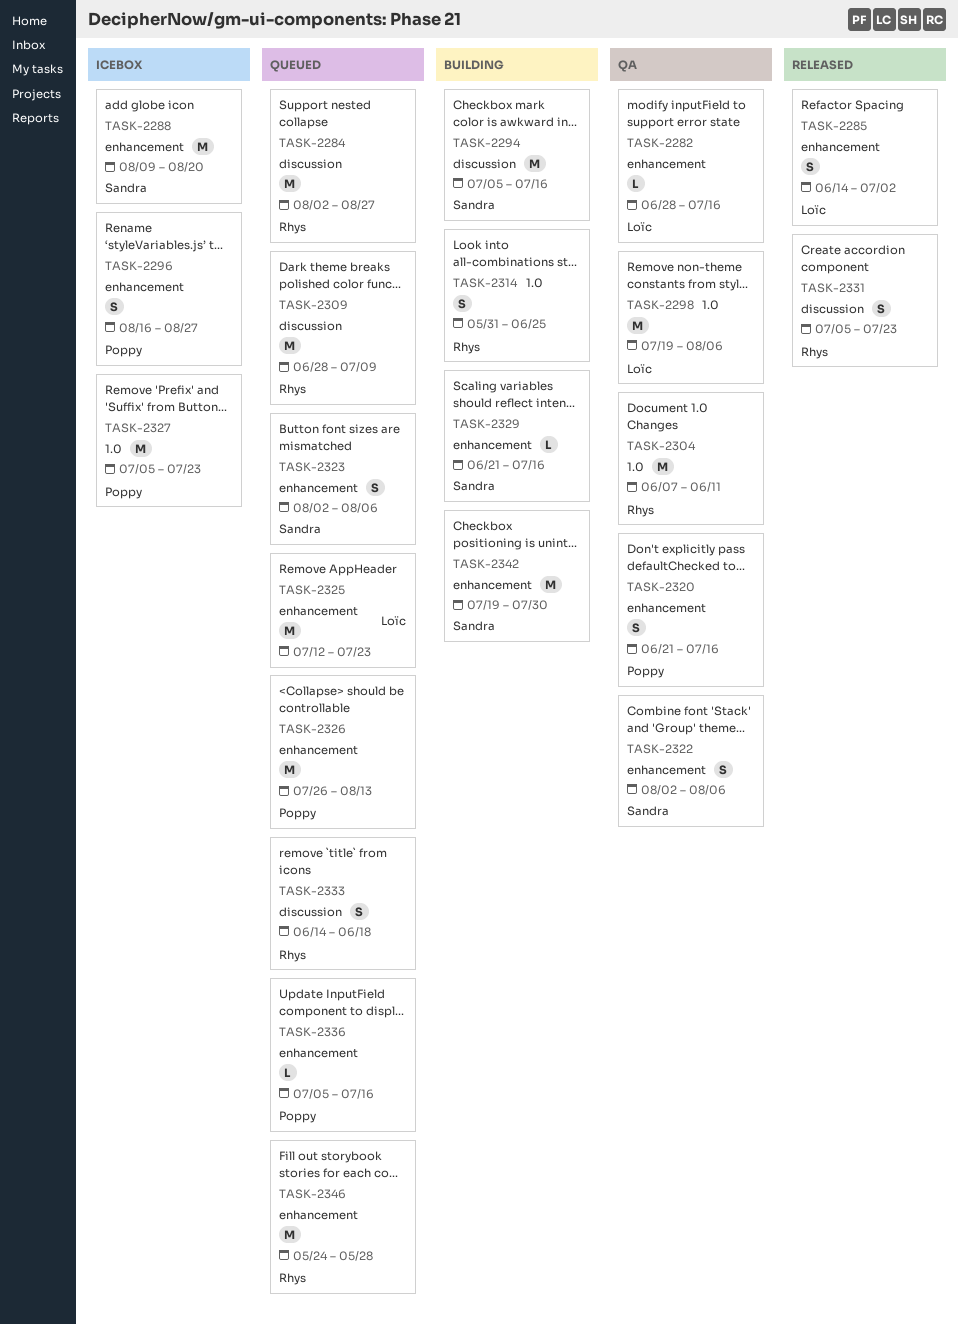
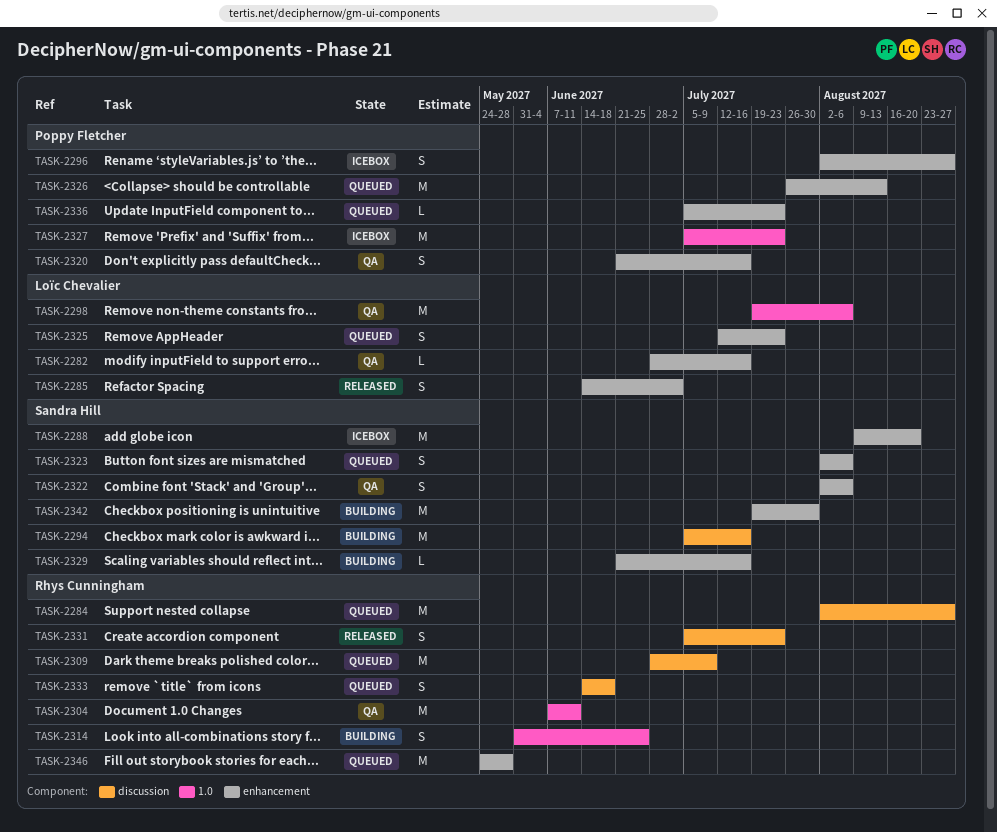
TASK-2296, start: Aug 16 -> Aug 2
TASK-2325, estimate: M -> S
TASK-2336, due: Jul 16 -> Jul 23

